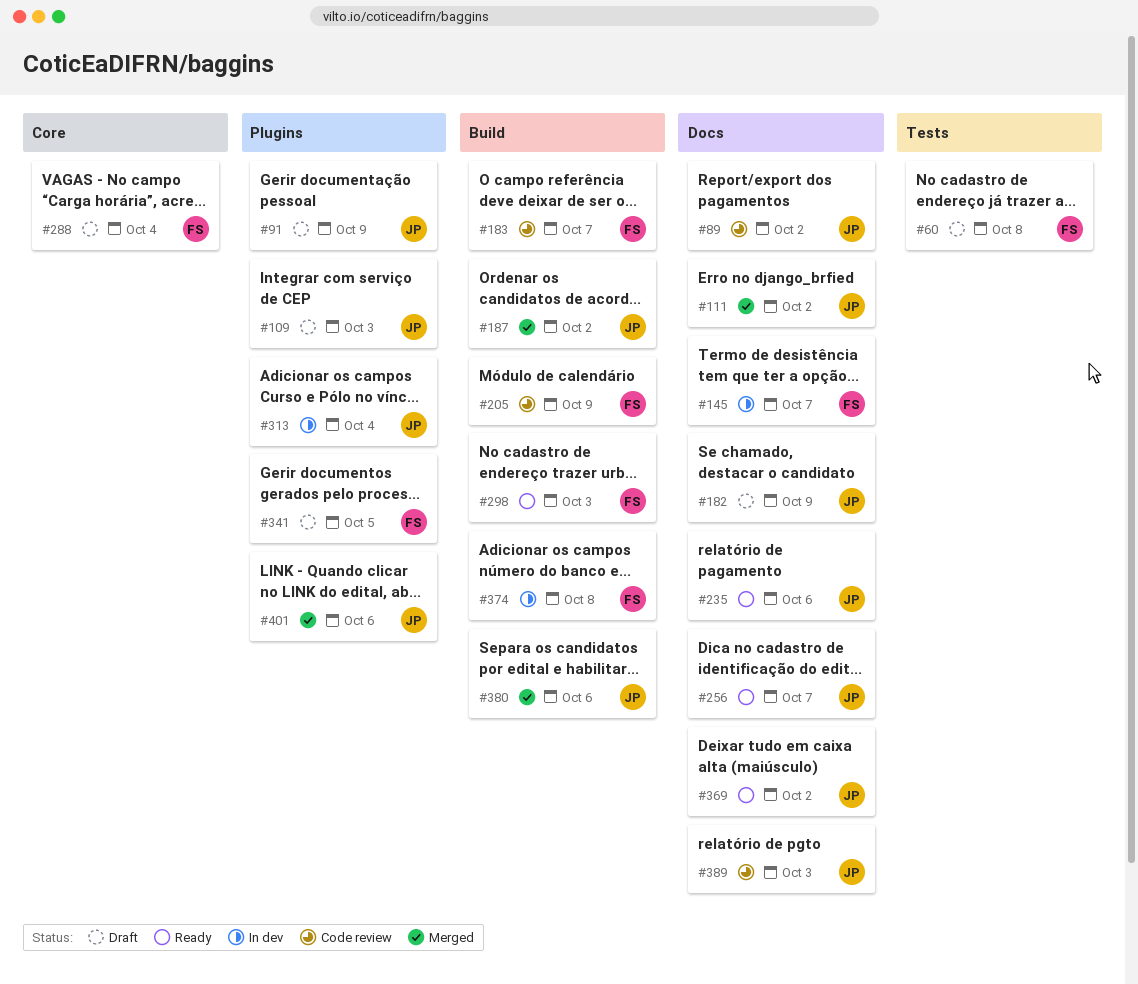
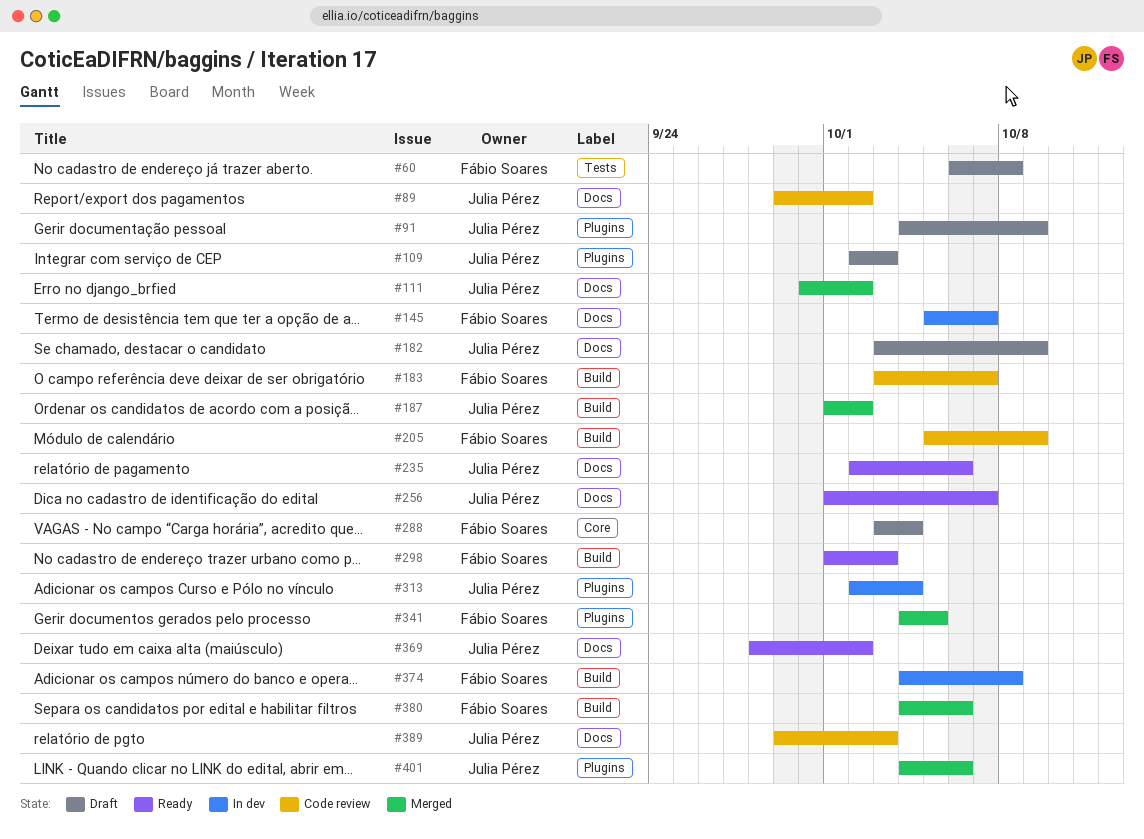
#341, status: Draft -> Merged
#380, owner: Julia Pérez -> Fábio Soares

